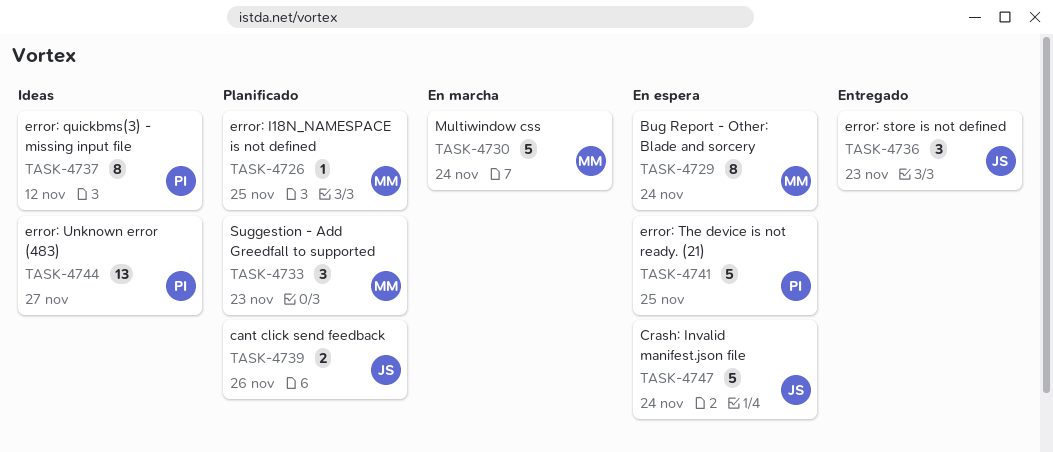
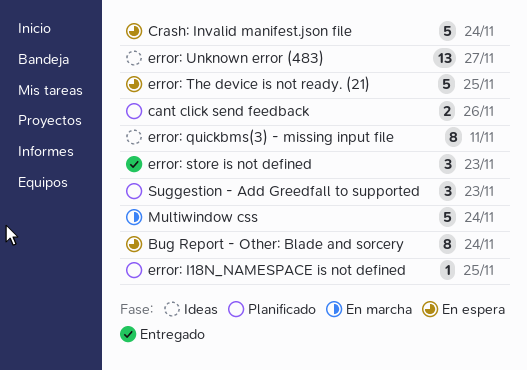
error: quickbms(3) - missing input file, due: Nov 12 -> Nov 11

